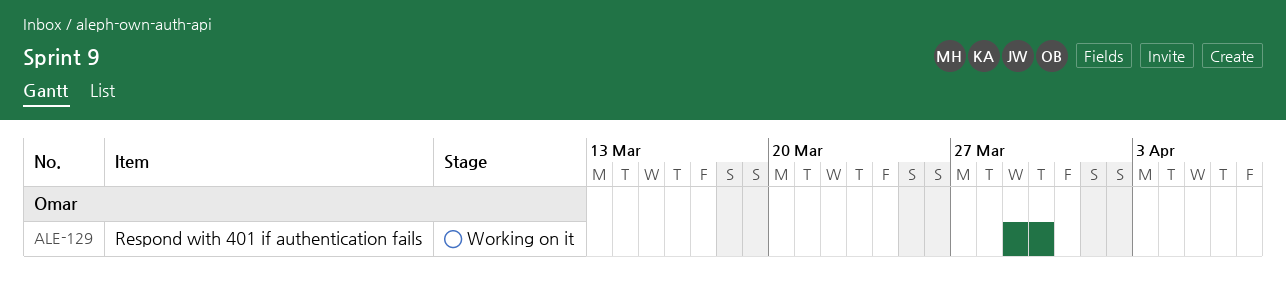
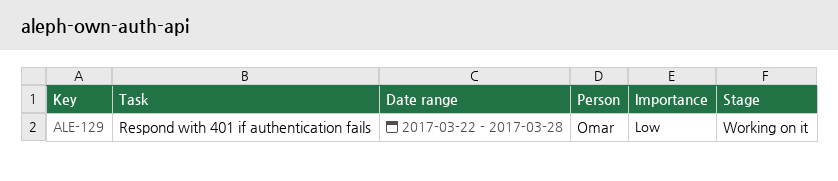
ALE-129, start: Mar 29 -> Mar 22
ALE-129, due: Mar 30 -> Mar 28

